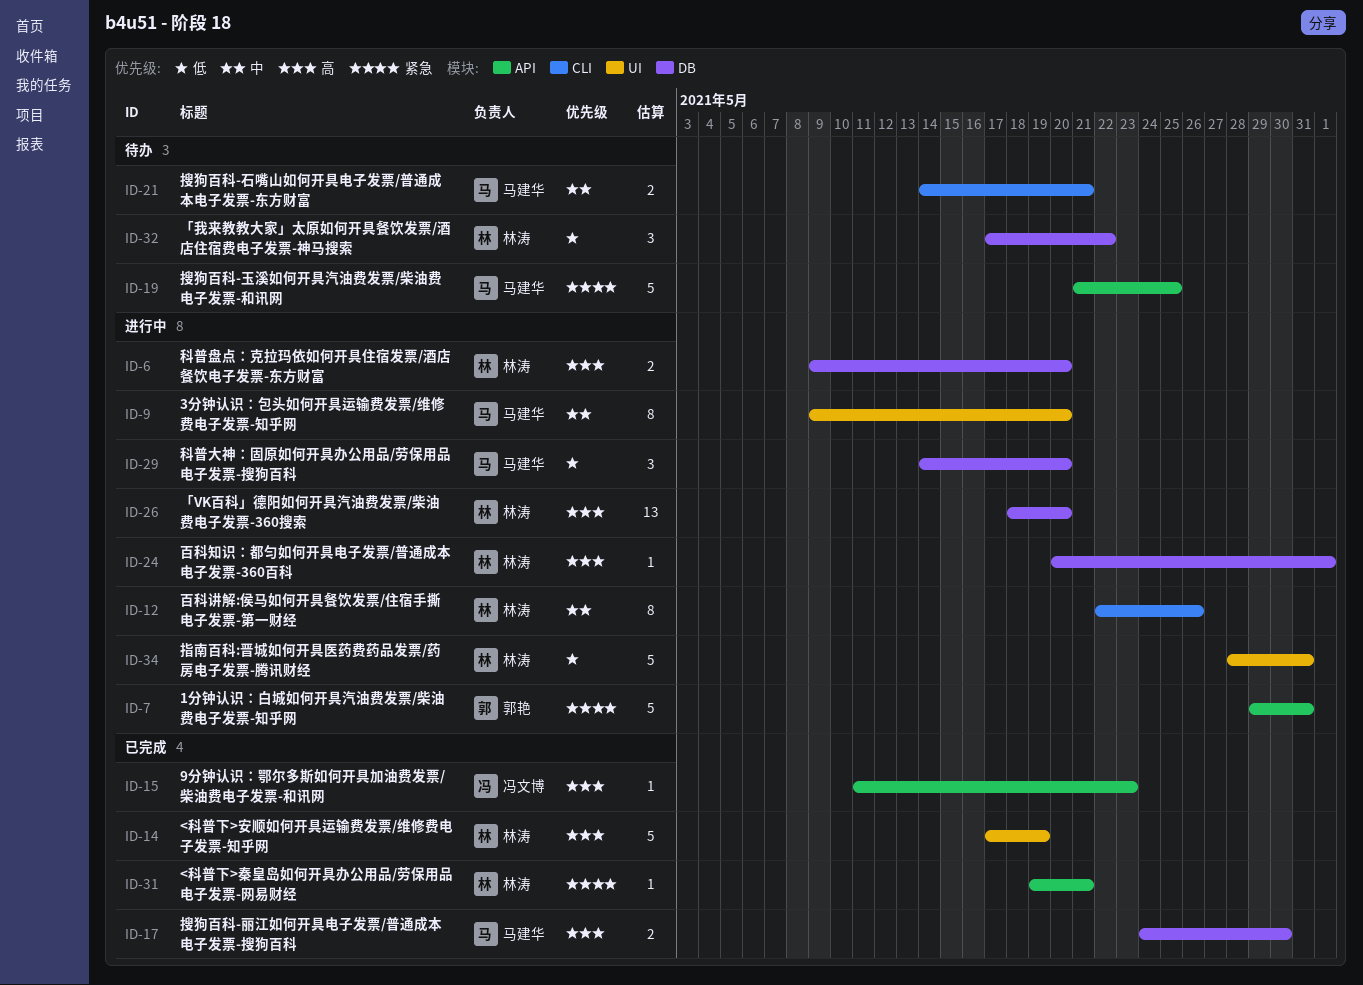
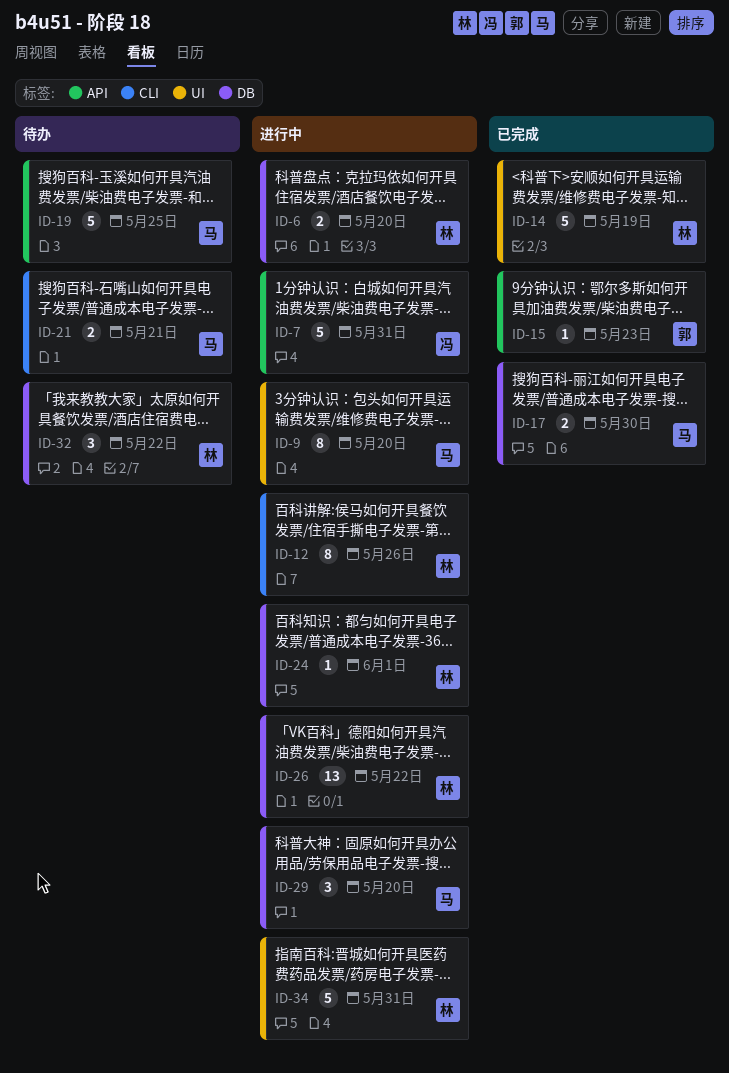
ID-7, owner: 郭艳 -> 冯文博
ID-15, owner: 冯文博 -> 郭艳
ID-26, due: May 20 -> May 22
ID-31: present -> none

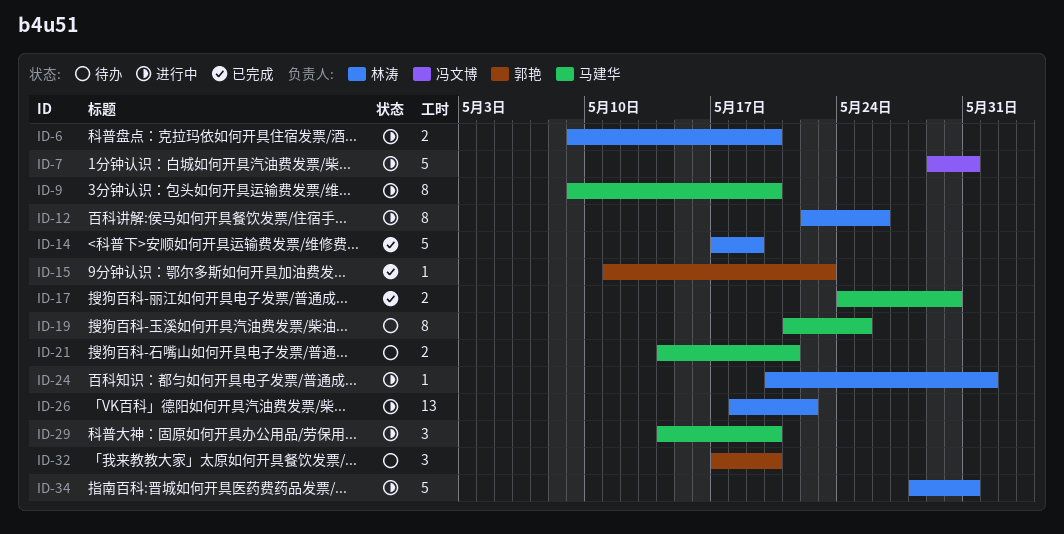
ID-19, estimate: 5 -> 8
ID-32, owner: 林涛 -> 郭艳
ID-32, due: May 22 -> May 20

